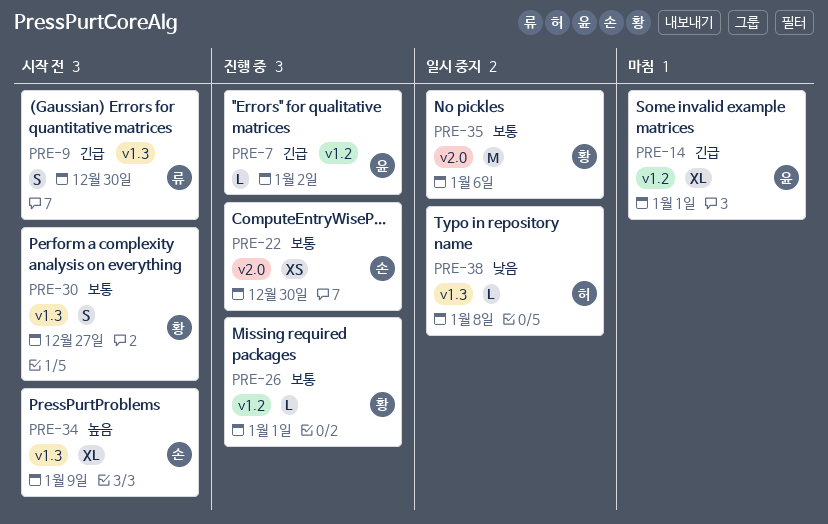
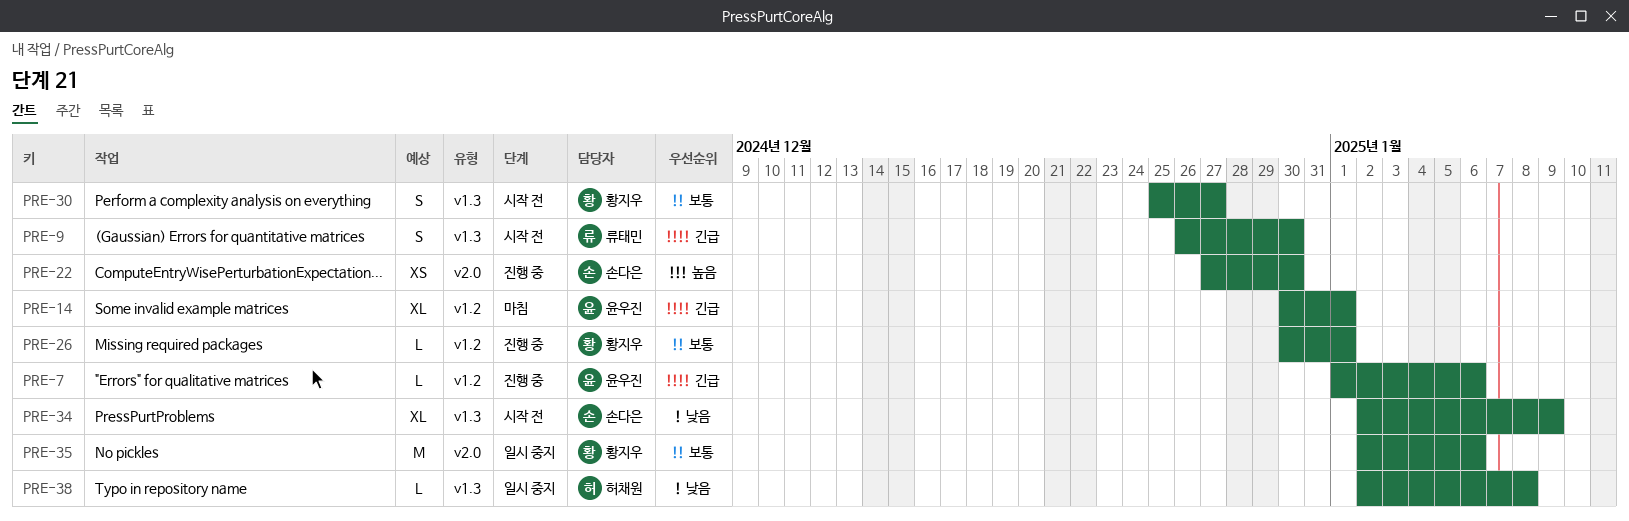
PRE-7, due: Jan 2 -> Jan 6
PRE-22, priority: 보통 -> 높음
PRE-34, priority: 높음 -> 낮음

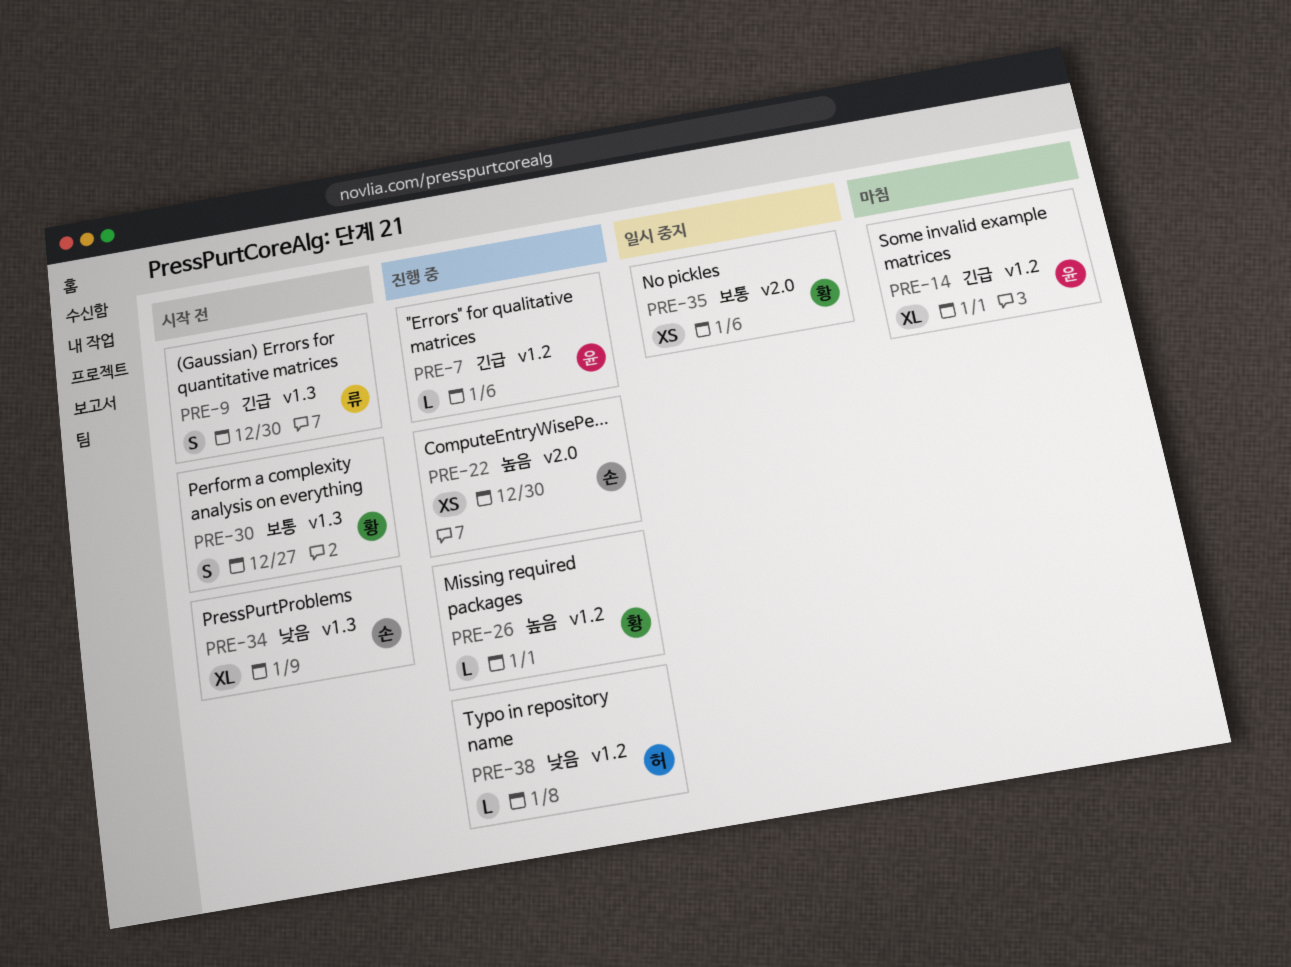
PRE-26, priority: 보통 -> 높음
PRE-35, estimate: M -> XS
PRE-38, status: 일시 중지 -> 진행 중
PRE-38, label: v1.3 -> v1.2

